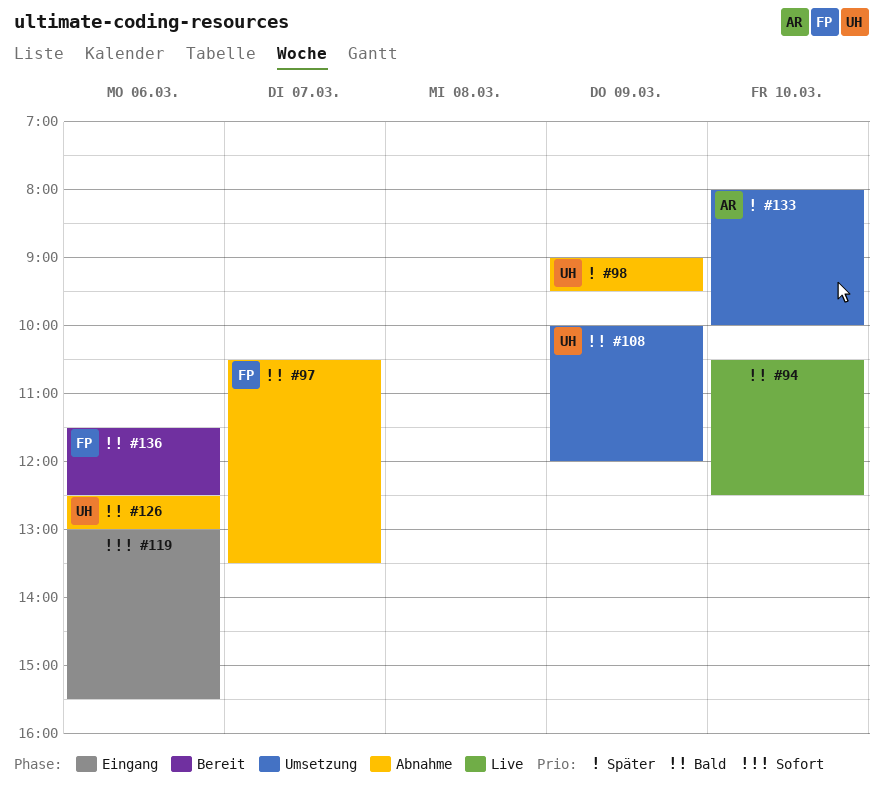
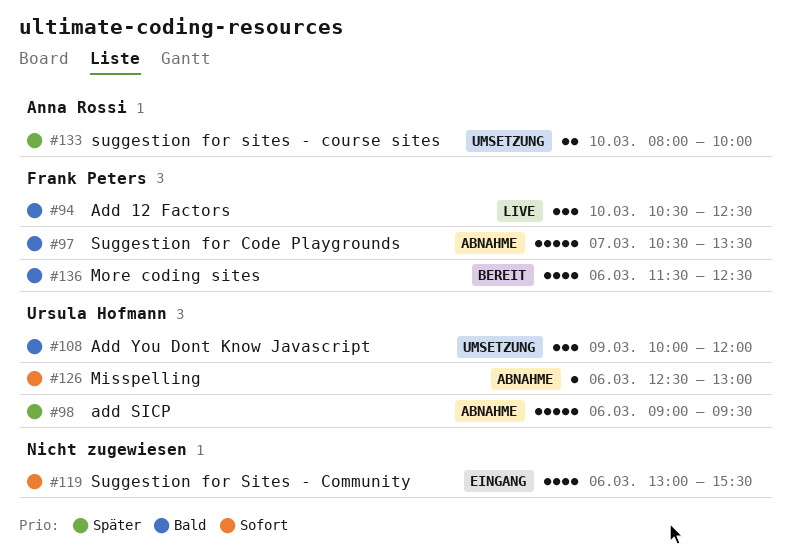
#94, owner: none -> Frank Peters
#98, day: Mar 9 -> Mar 6
#126, priority: Bald -> Sofort

